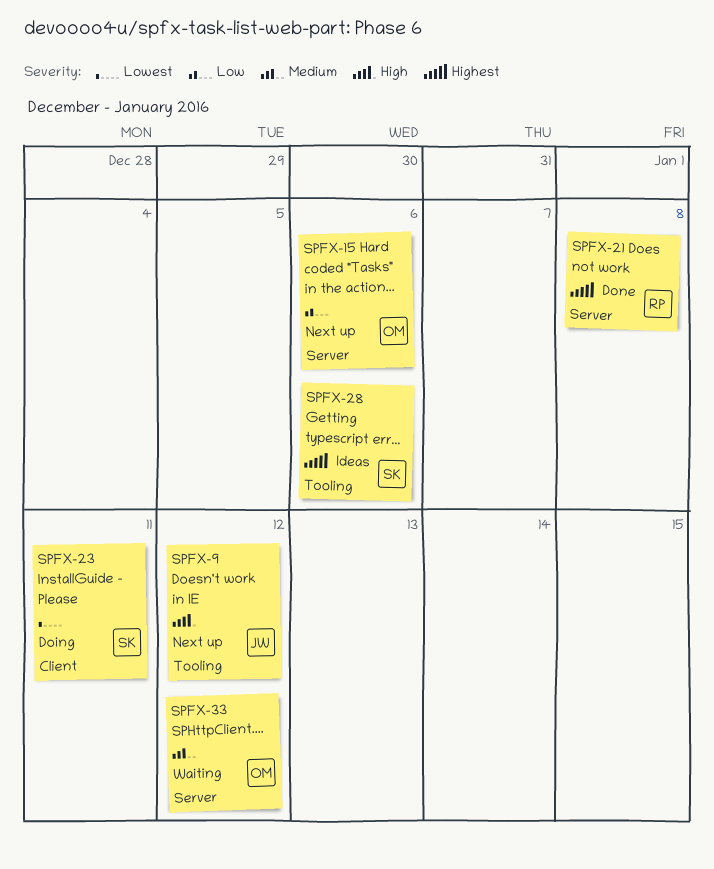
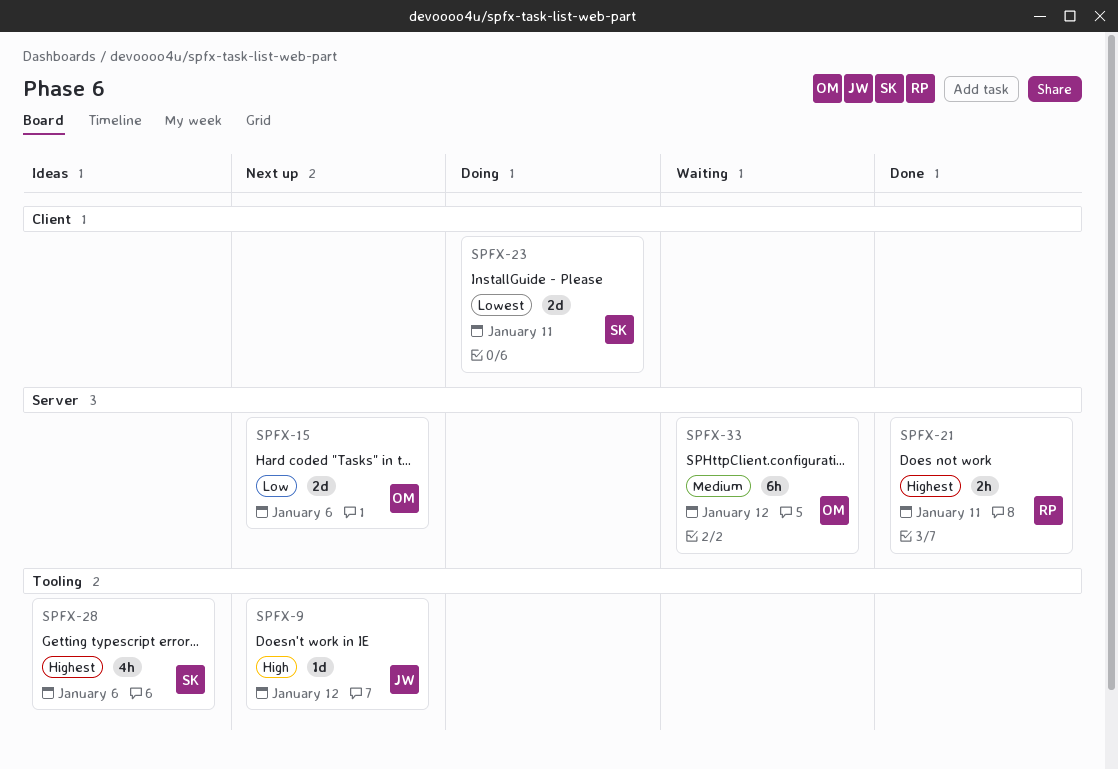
SPFX-21, due: Jan 8 -> Jan 11

